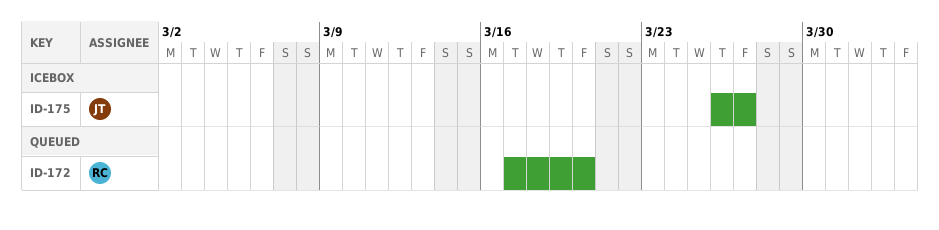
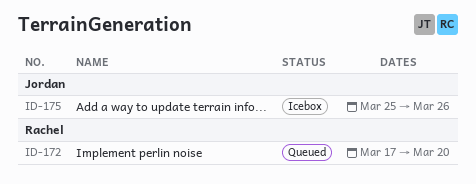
ID-175, start: Mar 26 -> Mar 25
ID-175, due: Mar 27 -> Mar 26

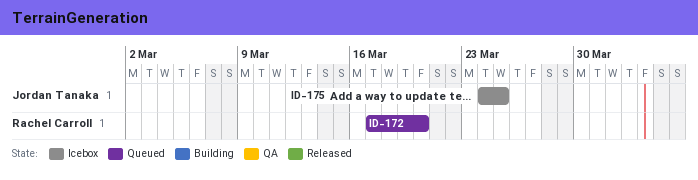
ID-175, start: Mar 25 -> Mar 24
ID-175, due: Mar 26 -> Mar 25

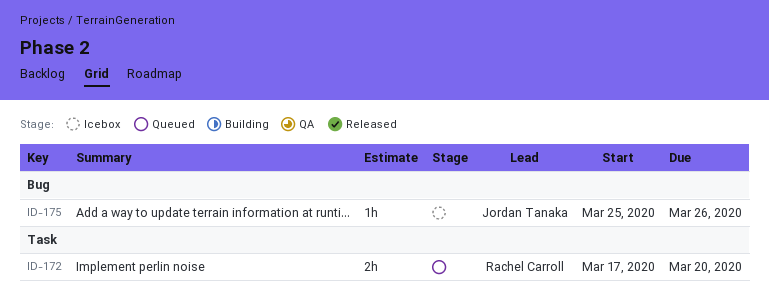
ID-175, start: Mar 24 -> Mar 25
ID-175, due: Mar 25 -> Mar 26

